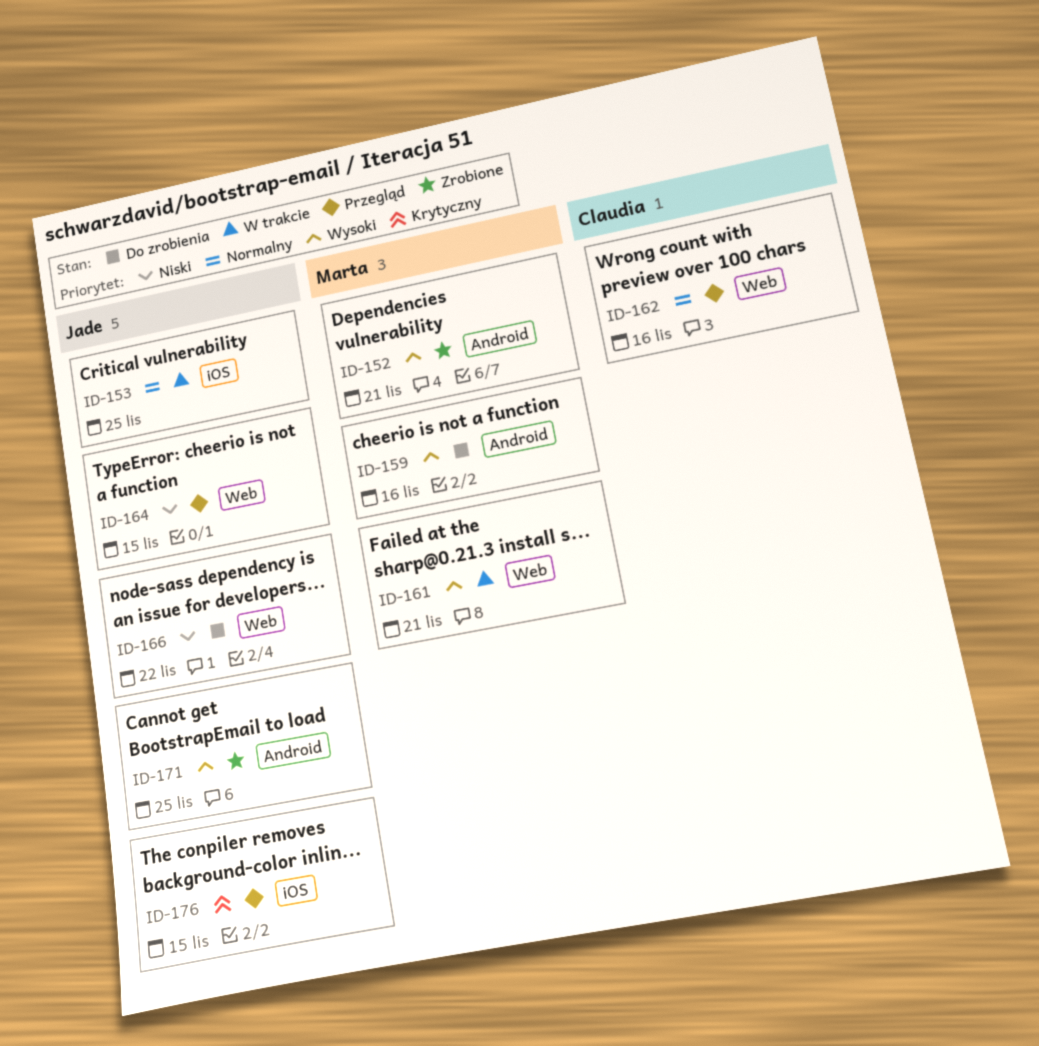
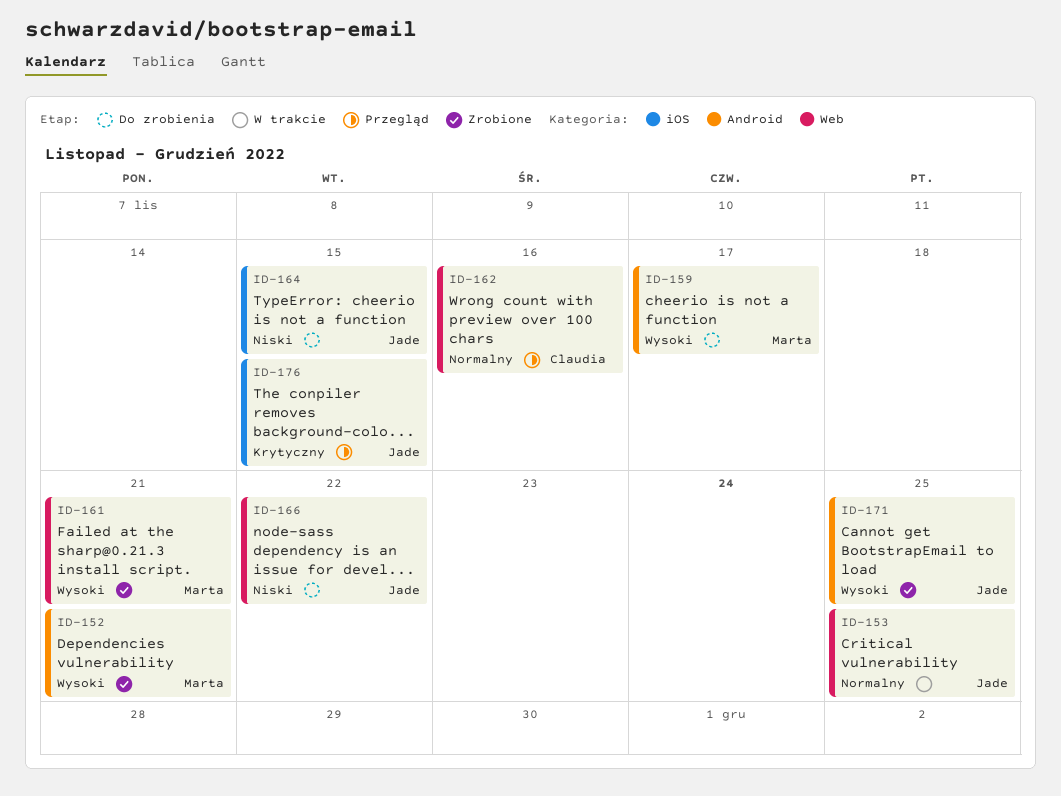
ID-153, label: iOS -> Web
ID-159, due: Nov 16 -> Nov 17
ID-161, status: W trakcie -> Zrobione
ID-164, status: Przegląd -> Do zrobienia
ID-164, label: Web -> iOS

